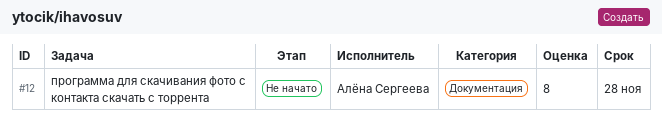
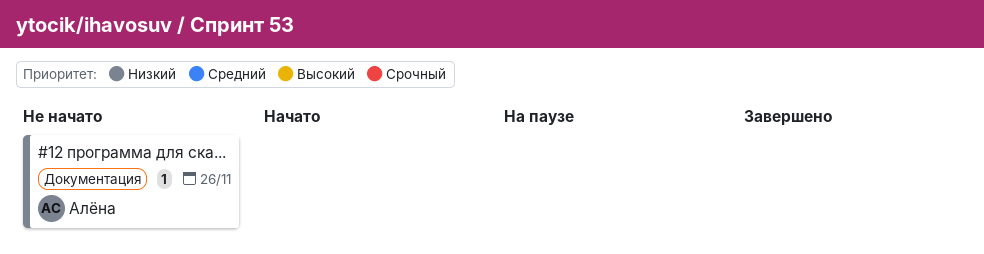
#12, estimate: 8 -> 1
#12, due: Nov 28 -> Nov 26

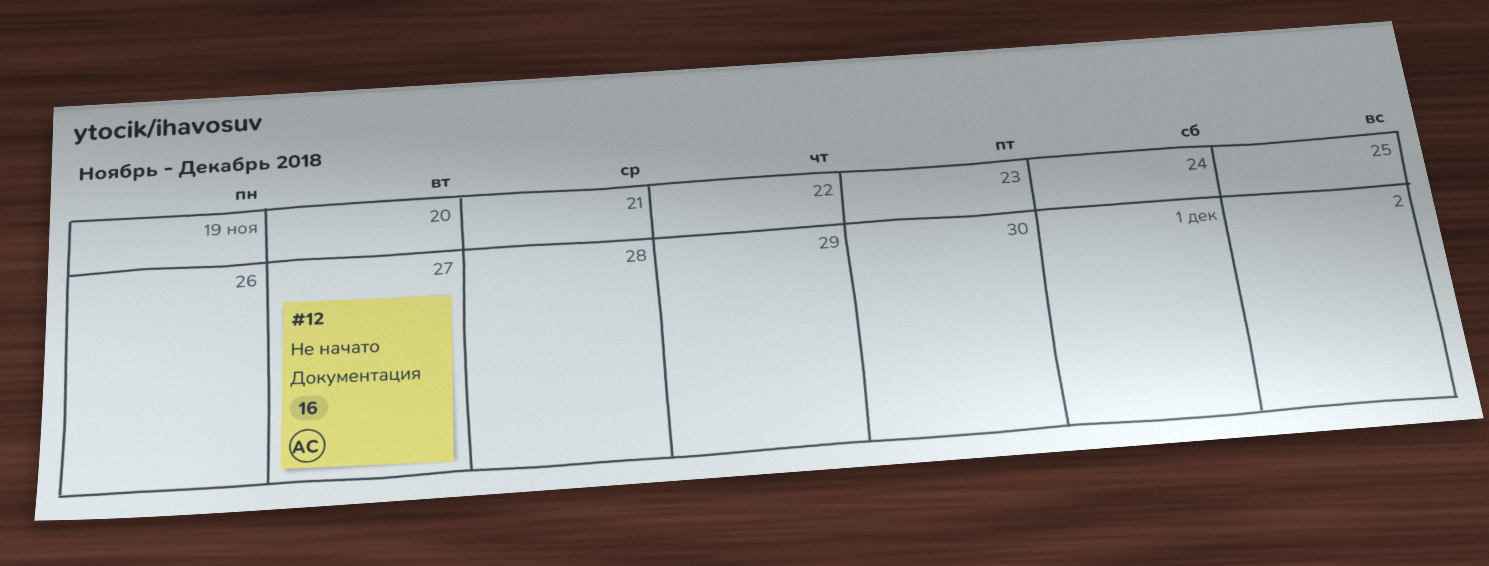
#12, estimate: 1 -> 16
#12, due: Nov 26 -> Nov 27

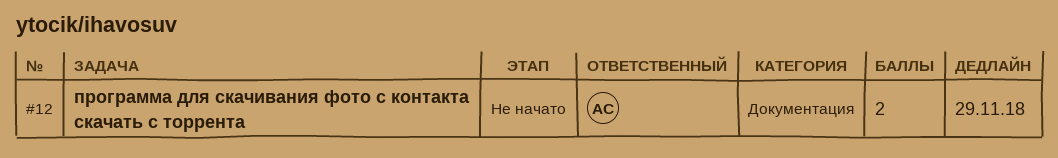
#12, estimate: 16 -> 2
#12, due: Nov 27 -> Nov 29

